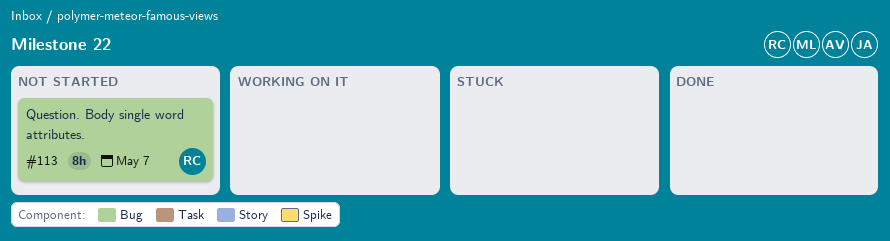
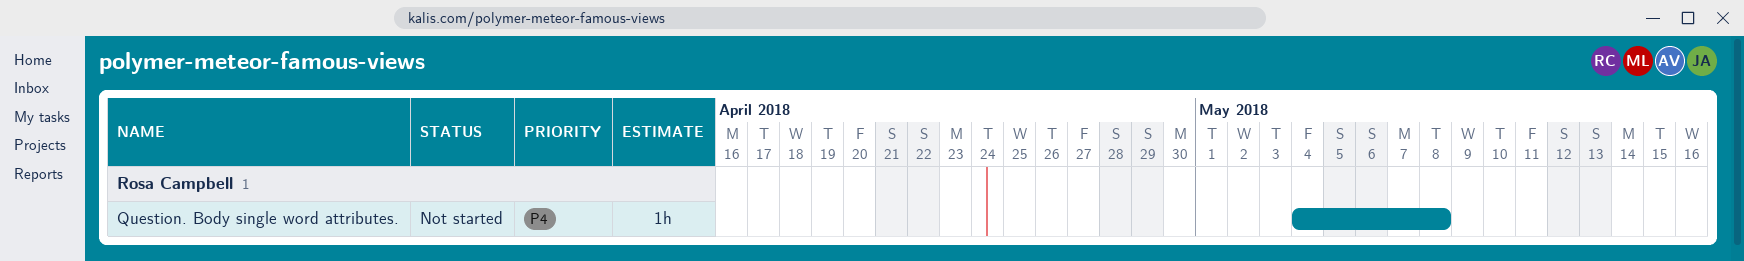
Question. Body single word attributes., estimate: 8h -> 1h
Question. Body single word attributes., due: May 7 -> May 8

